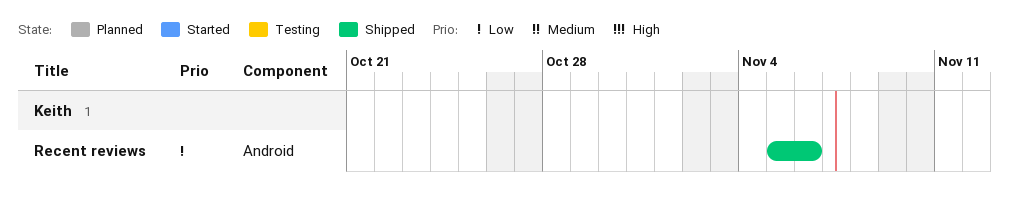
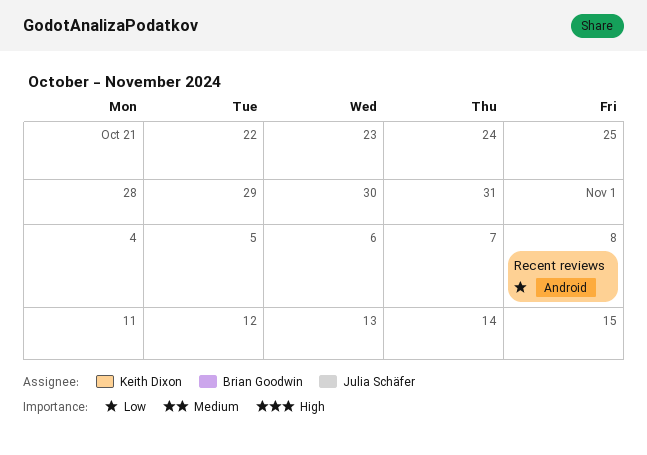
Recent reviews, due: Nov 6 -> Nov 8

